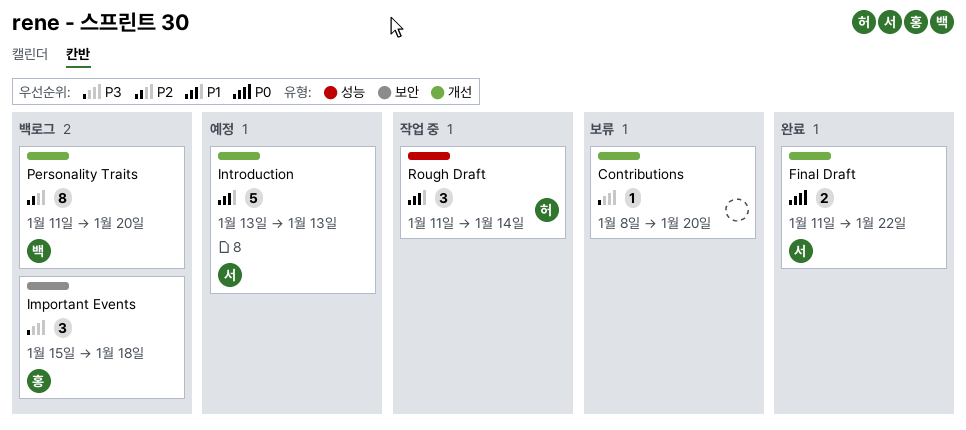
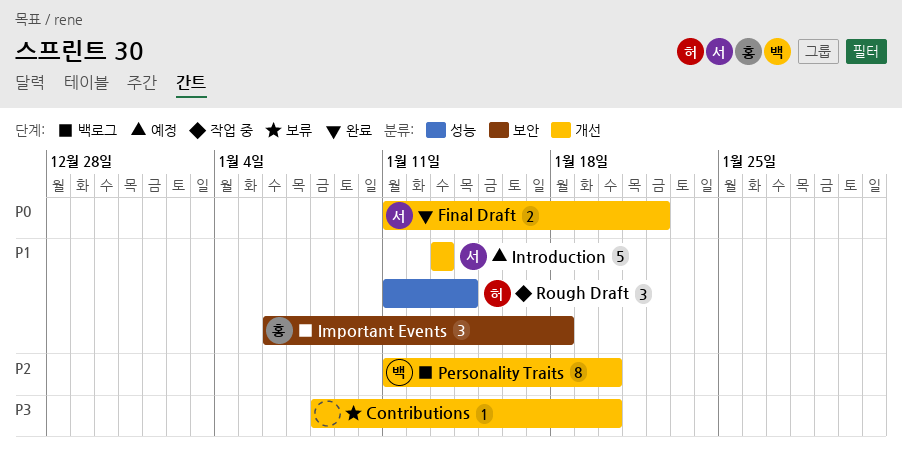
Important Events, priority: P3 -> P1
Important Events, start: Jan 15 -> Jan 6

